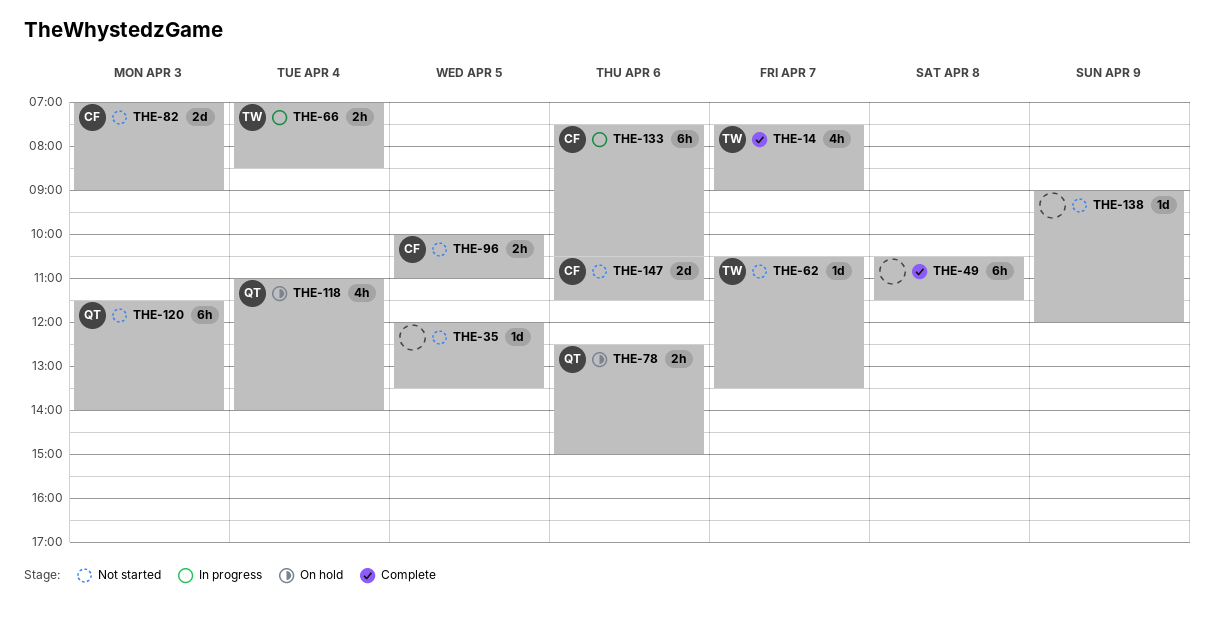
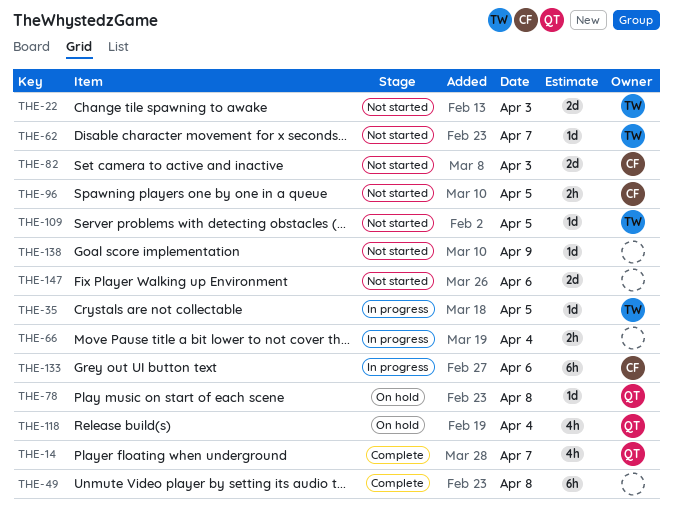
THE-14, owner: TW -> QT
THE-22: none -> present
THE-35, status: Not started -> In progress
THE-35, owner: none -> TW
THE-66, owner: TW -> none
THE-78, estimate: 2h -> 1d
THE-78, day: Apr 6 -> Apr 8
THE-109: none -> present
THE-120: present -> none
THE-147, owner: CF -> none

